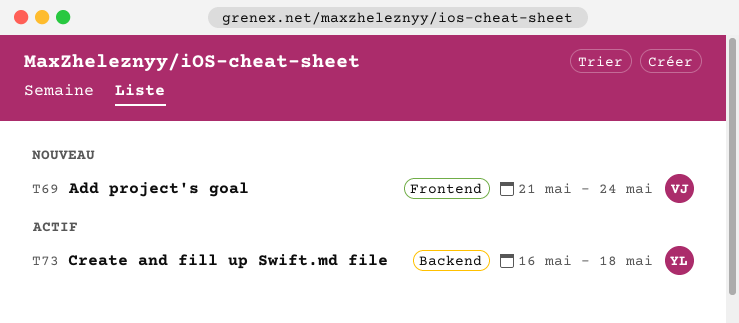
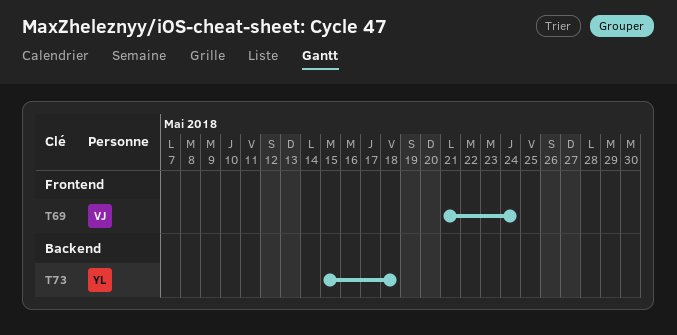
T73, start: May 16 -> May 15

